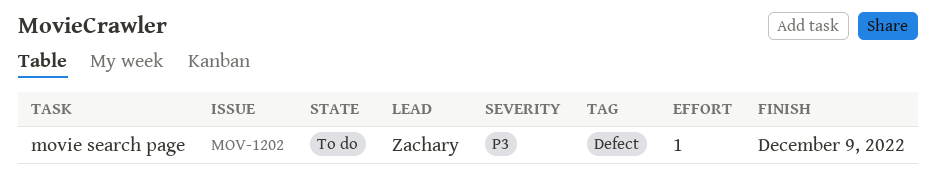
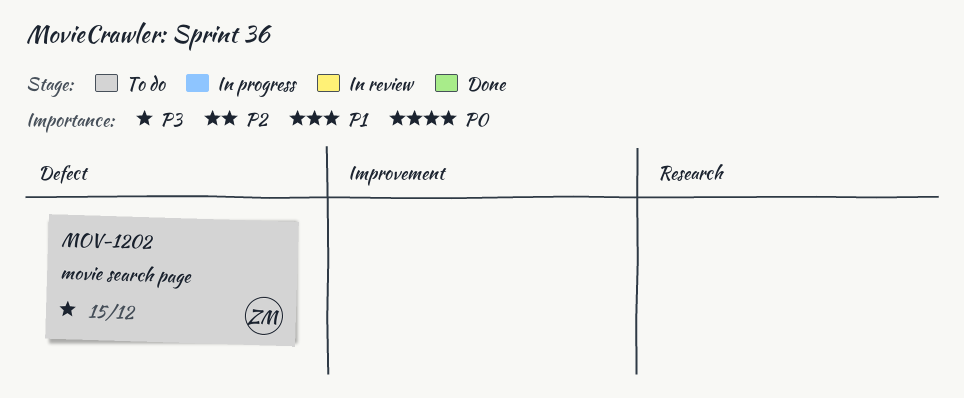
MOV-1202, due: Dec 9 -> Dec 15

